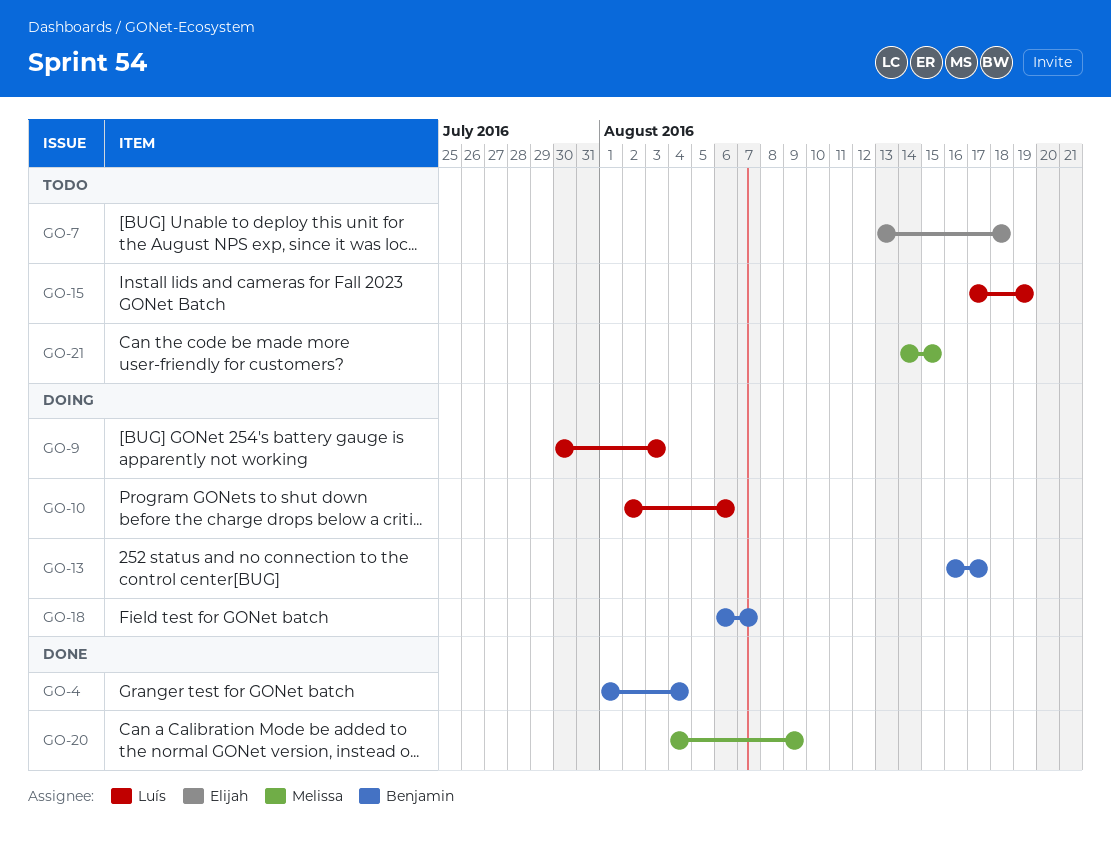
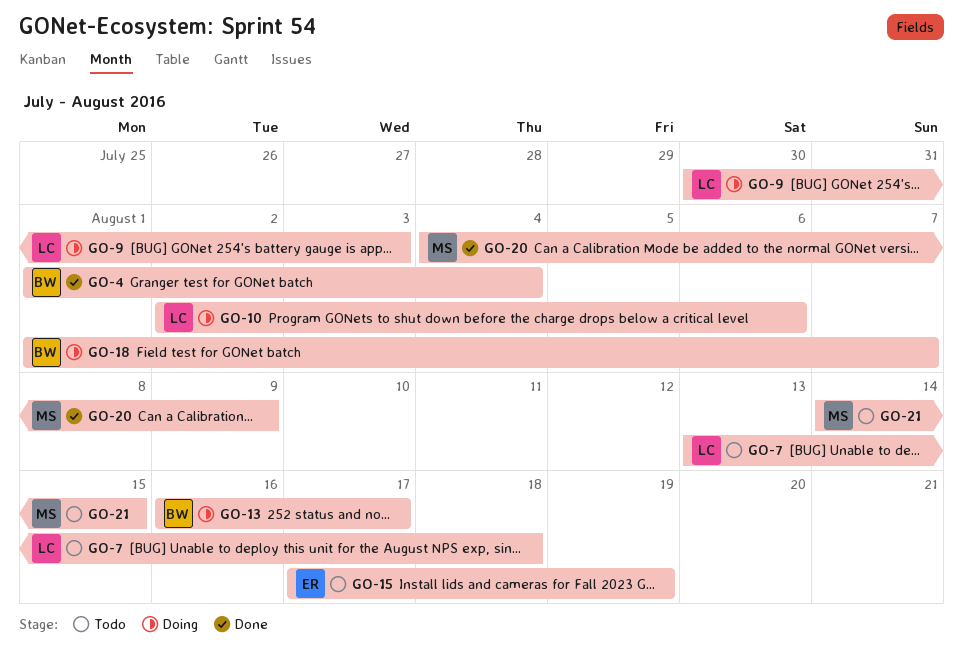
GO-7, owner: Elijah -> Luís
GO-15, owner: Luís -> Elijah
GO-18, start: Aug 6 -> Aug 1

